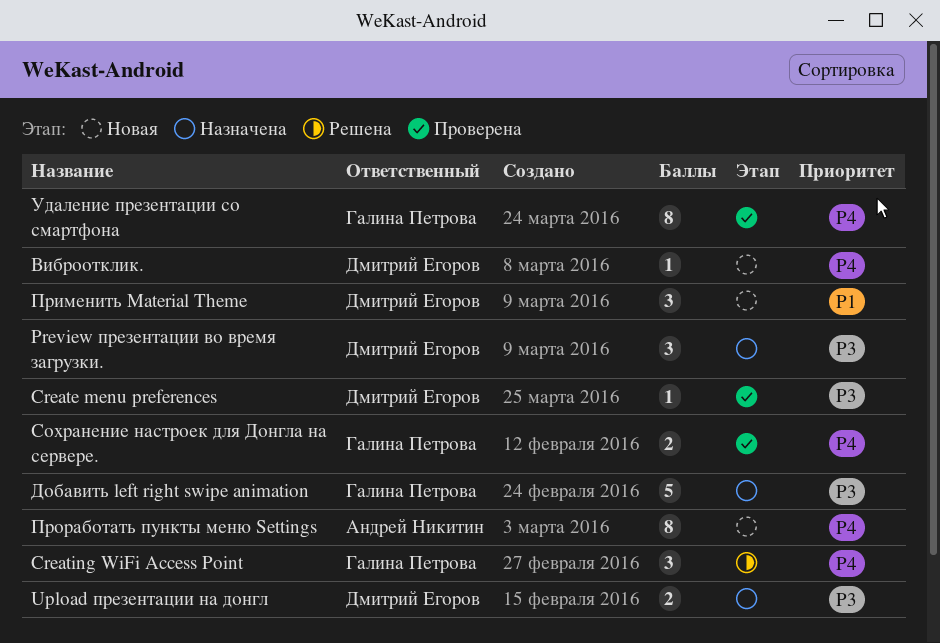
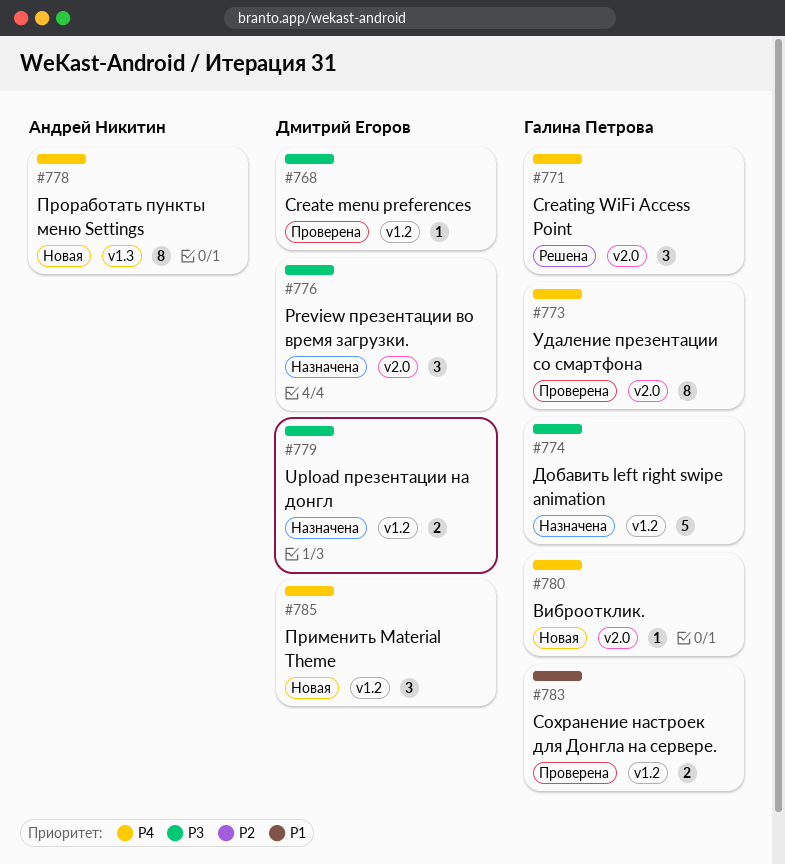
Виброотклик., owner: Дмитрий Егоров -> Галина Петрова
Применить Material Theme, priority: P1 -> P4
Сохранение настроек для Донгла на сервере., priority: P4 -> P1

